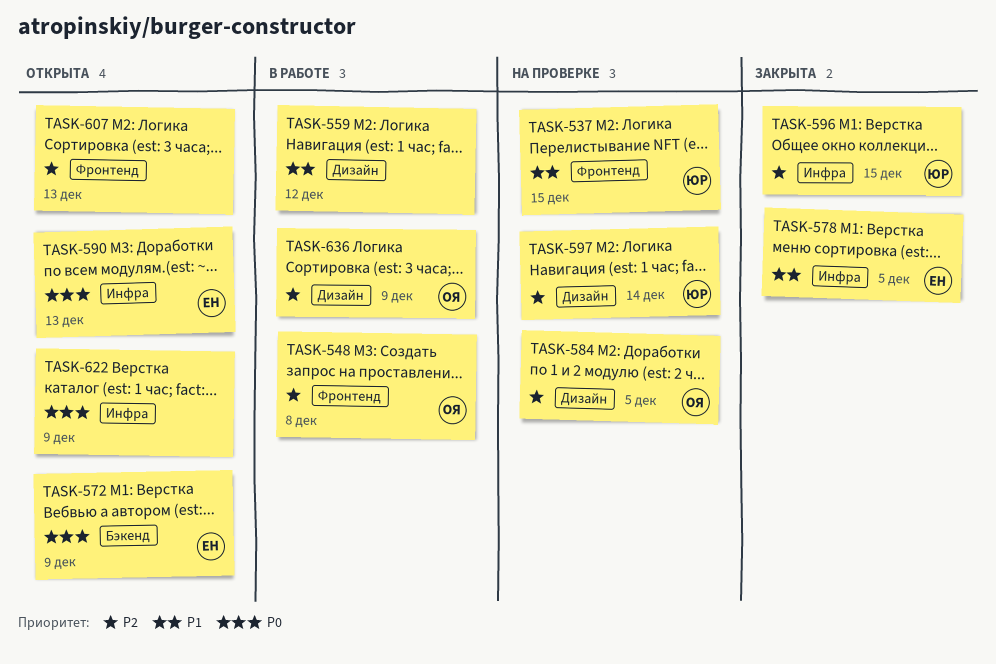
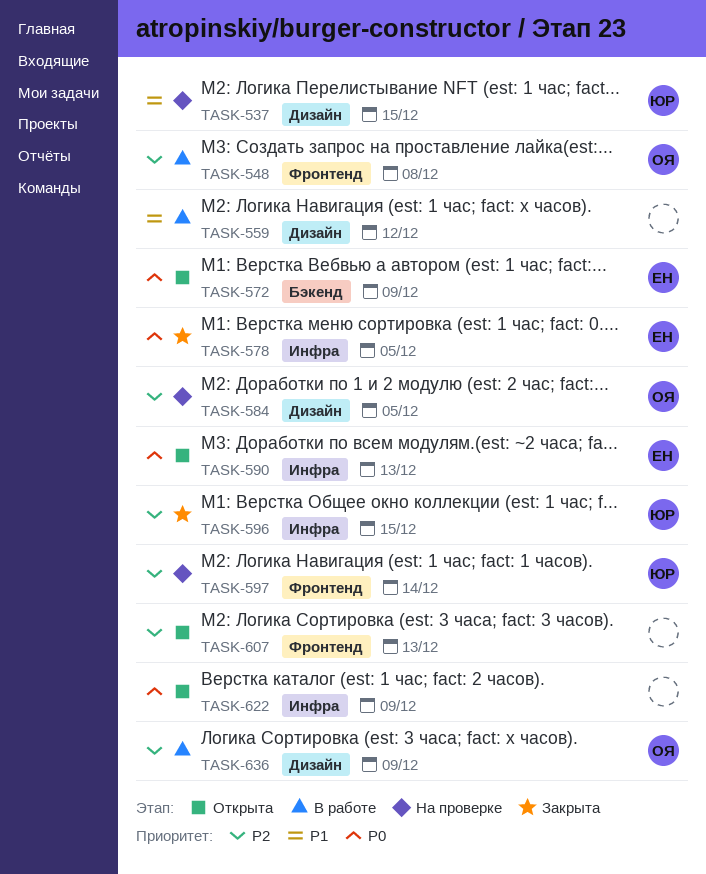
TASK-537, label: Фронтенд -> Дизайн
TASK-578, priority: P1 -> P0
TASK-597, label: Дизайн -> Фронтенд

